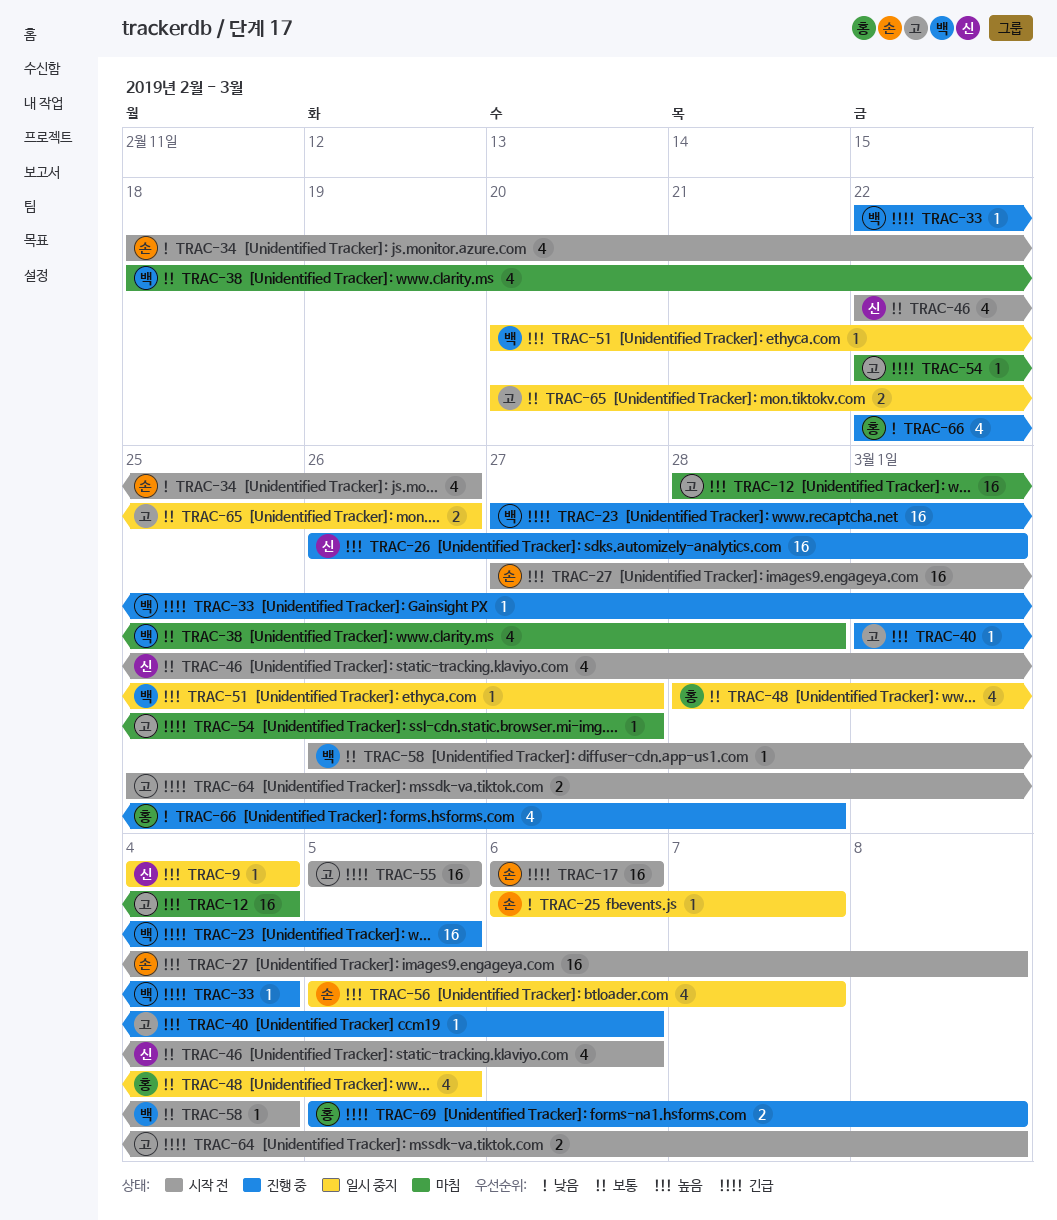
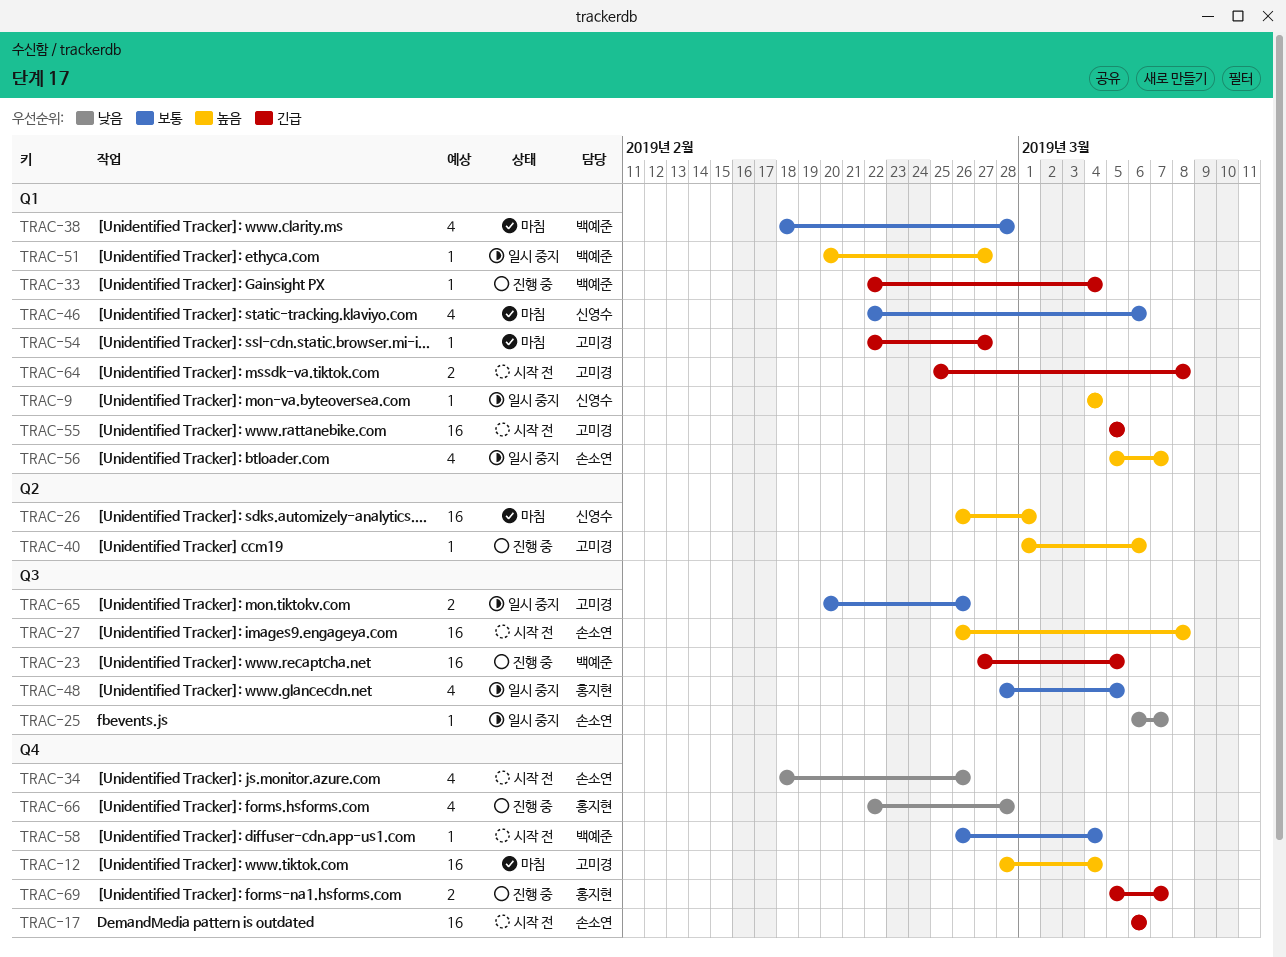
TRAC-26, status: 진행 중 -> 마침
TRAC-27, start: Feb 27 -> Feb 26
TRAC-46, status: 시작 전 -> 마침
TRAC-69, due: Mar 8 -> Mar 7

